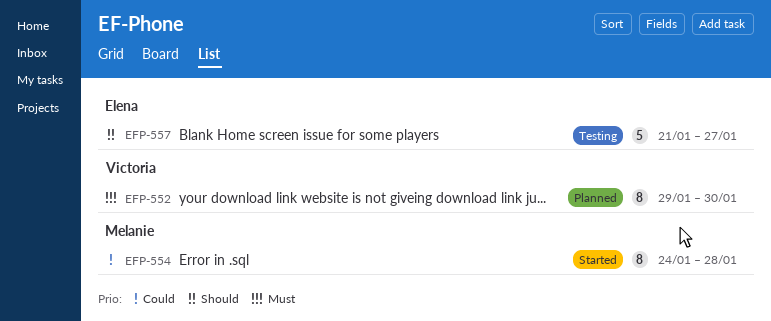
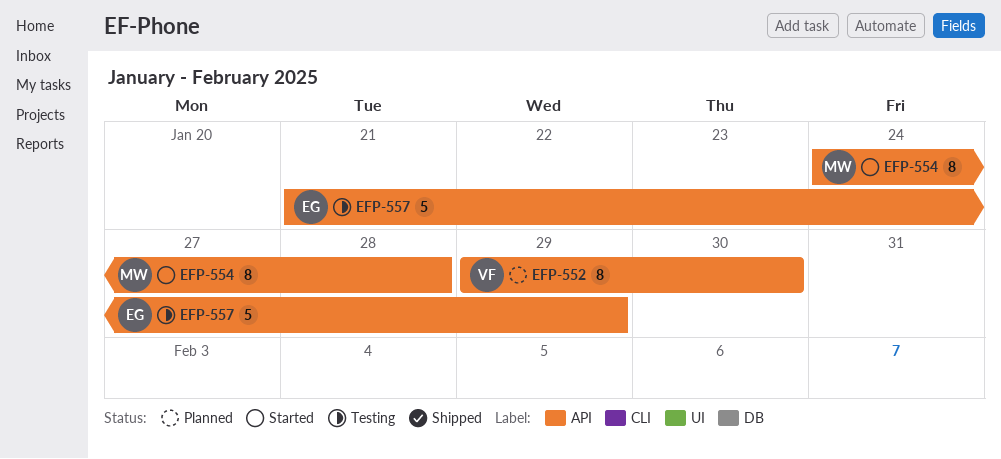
EFP-557, due: Jan 27 -> Jan 29

